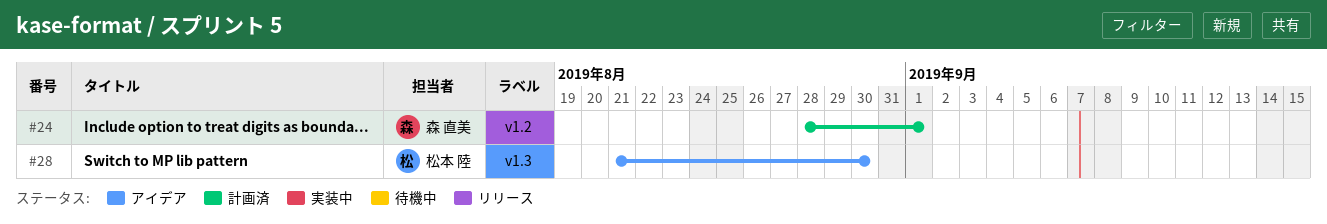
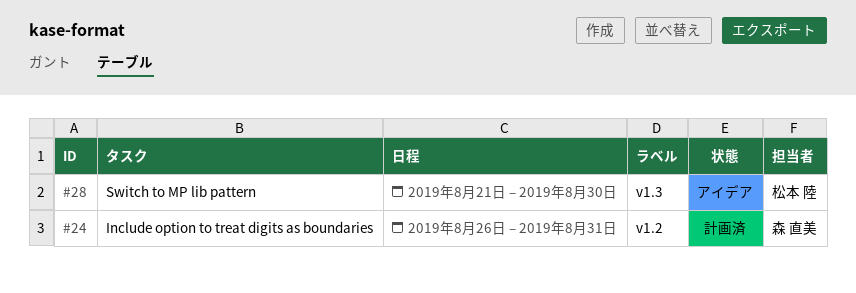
#24, start: Aug 28 -> Aug 26
#24, due: Sep 1 -> Aug 31

